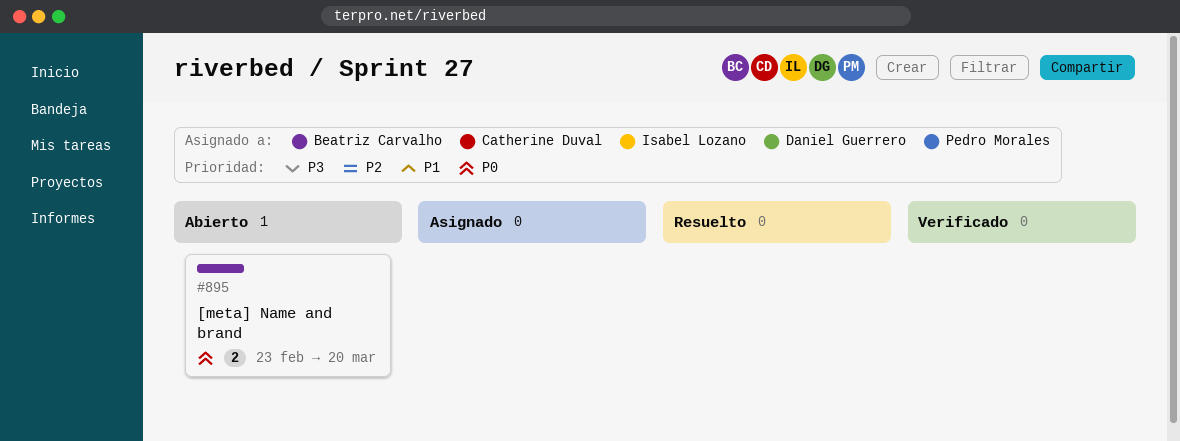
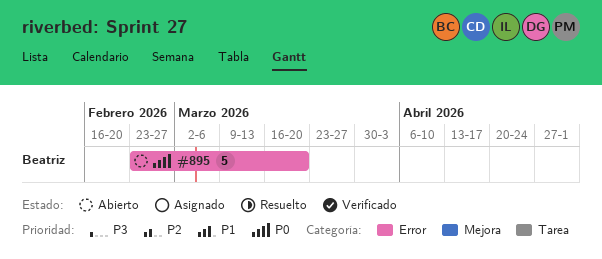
#895, estimate: 2 -> 5

